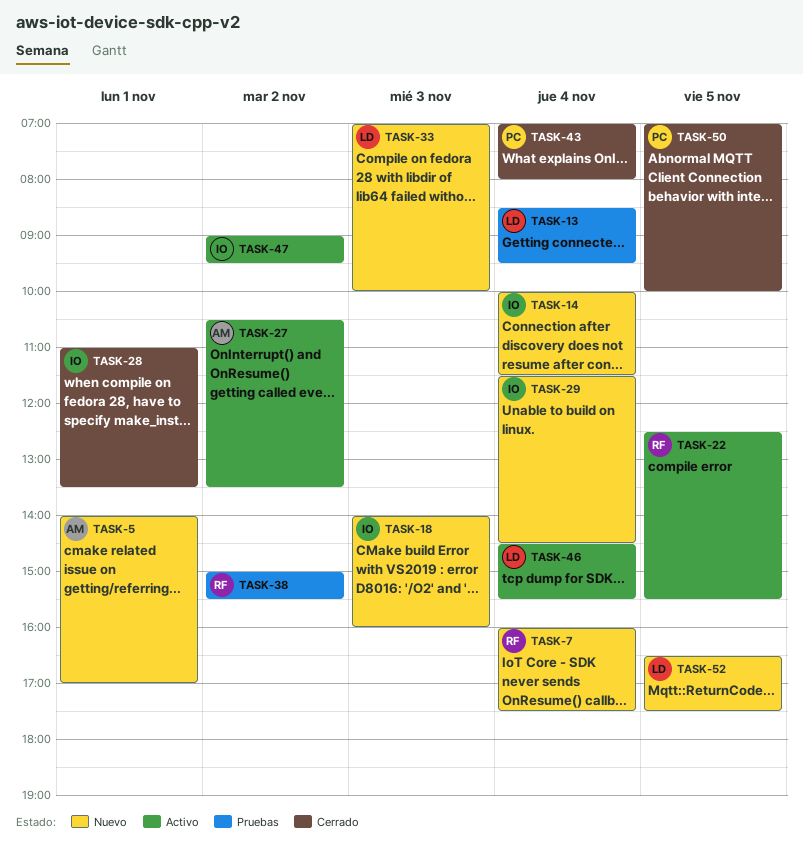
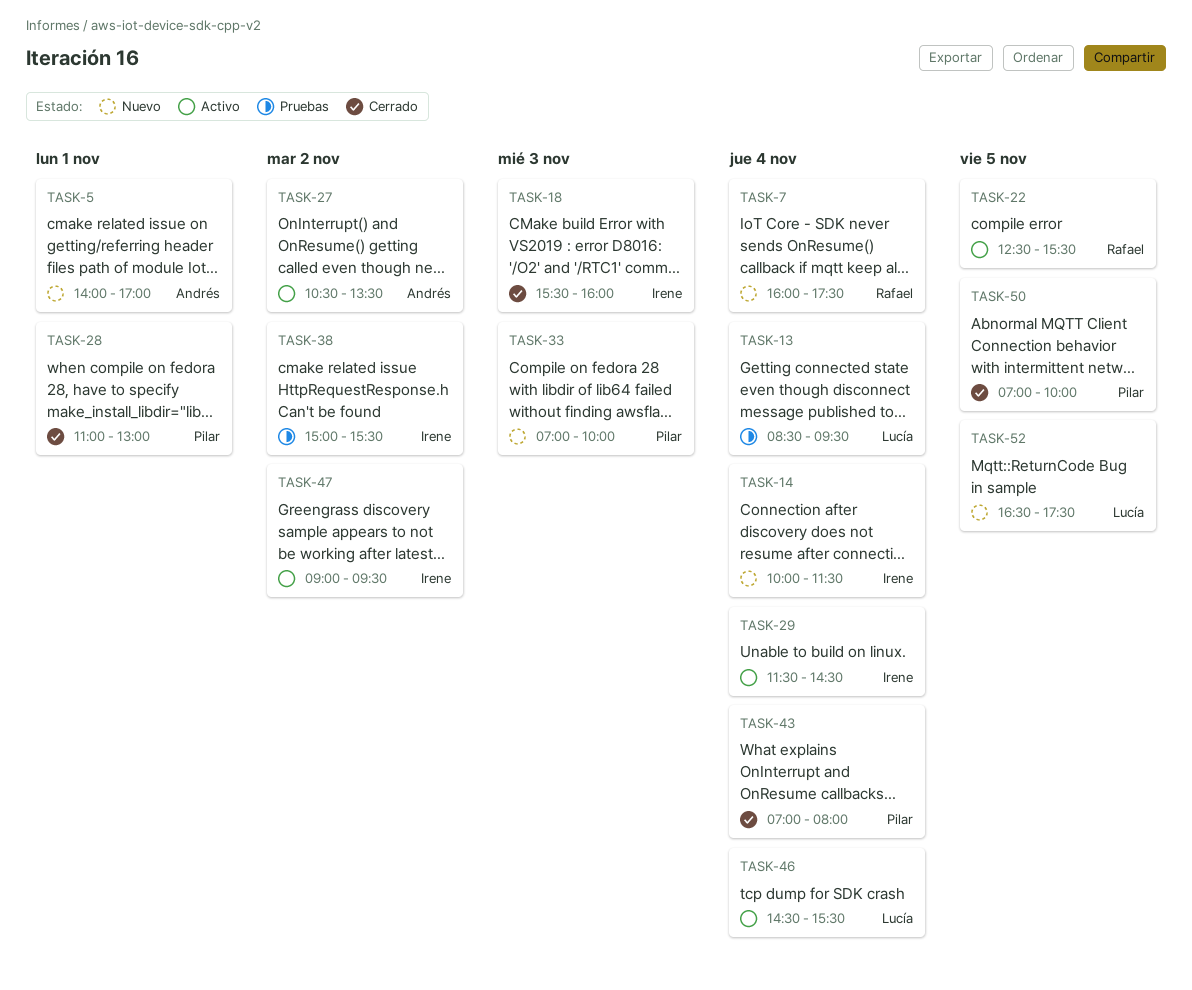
TASK-18, status: Nuevo -> Cerrado
TASK-18, begins: 14:00 -> 15:30
TASK-28, owner: Irene -> Pilar
TASK-28, ends: 13:30 -> 13:00
TASK-29, status: Nuevo -> Activo
TASK-33, owner: Lucía -> Pilar
TASK-38, owner: Rafael -> Irene

